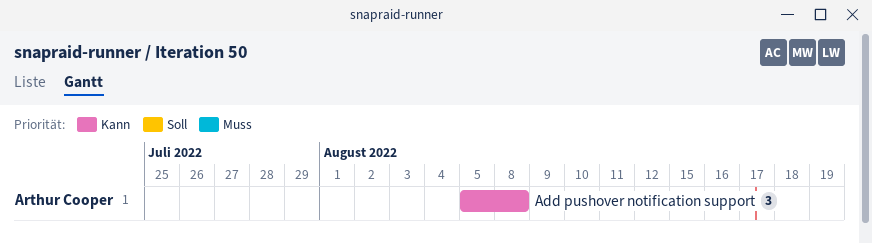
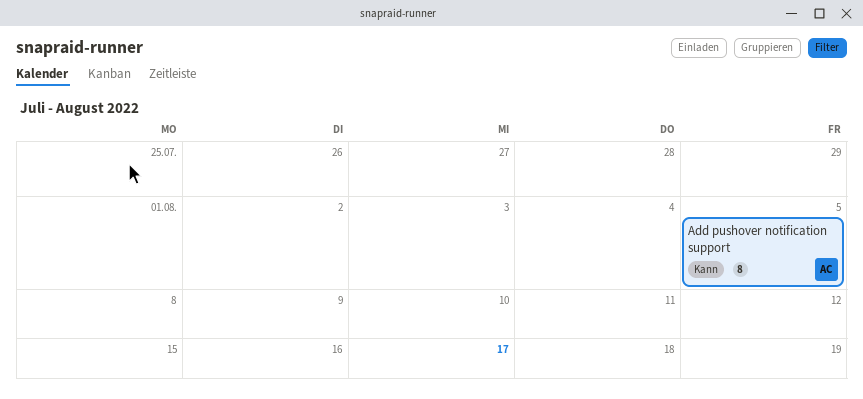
Add pushover notification support, estimate: 3 -> 8
Add pushover notification support, due: Aug 8 -> Aug 5

